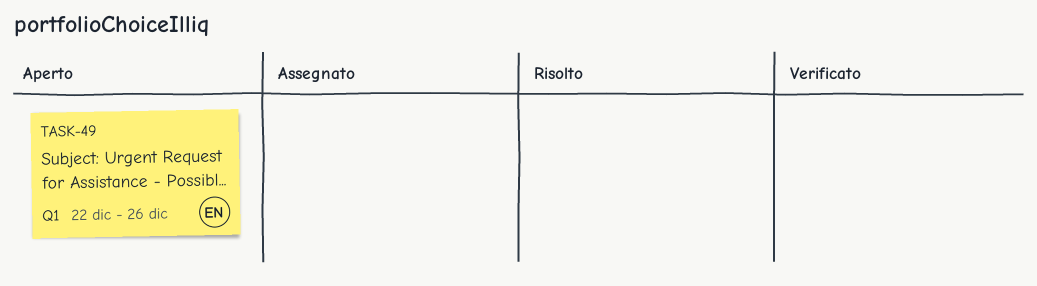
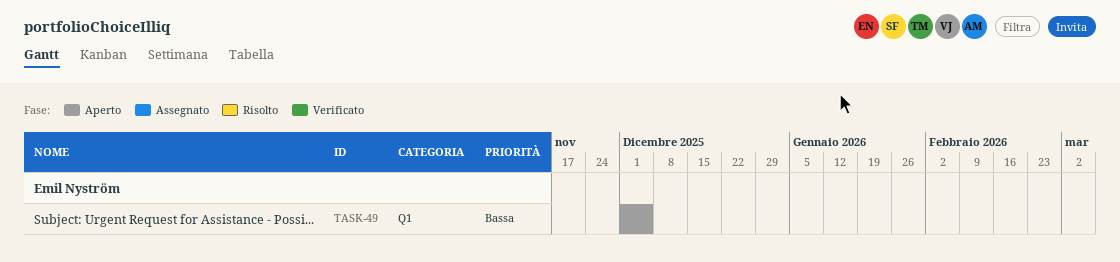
TASK-49, start: Dec 22 -> Dec 1
TASK-49, due: Dec 26 -> Dec 5

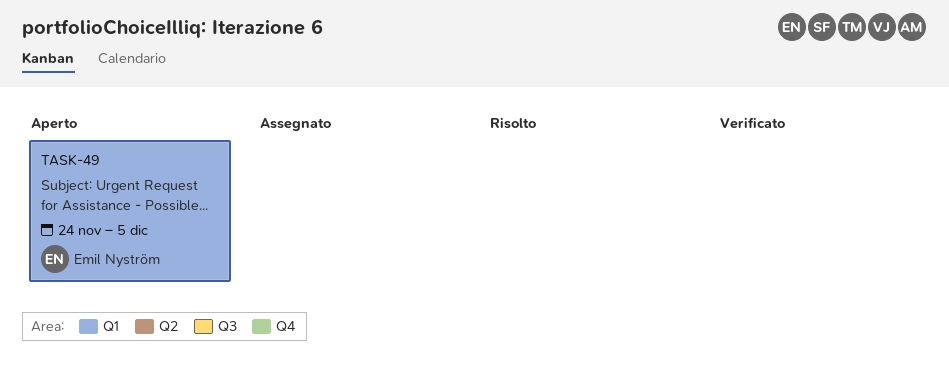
TASK-49, start: Dec 1 -> Nov 24

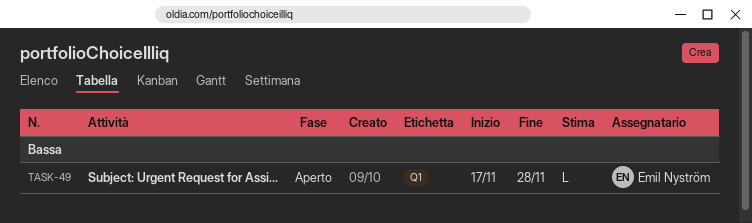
TASK-49, start: Nov 24 -> Nov 17
TASK-49, due: Dec 5 -> Nov 28

